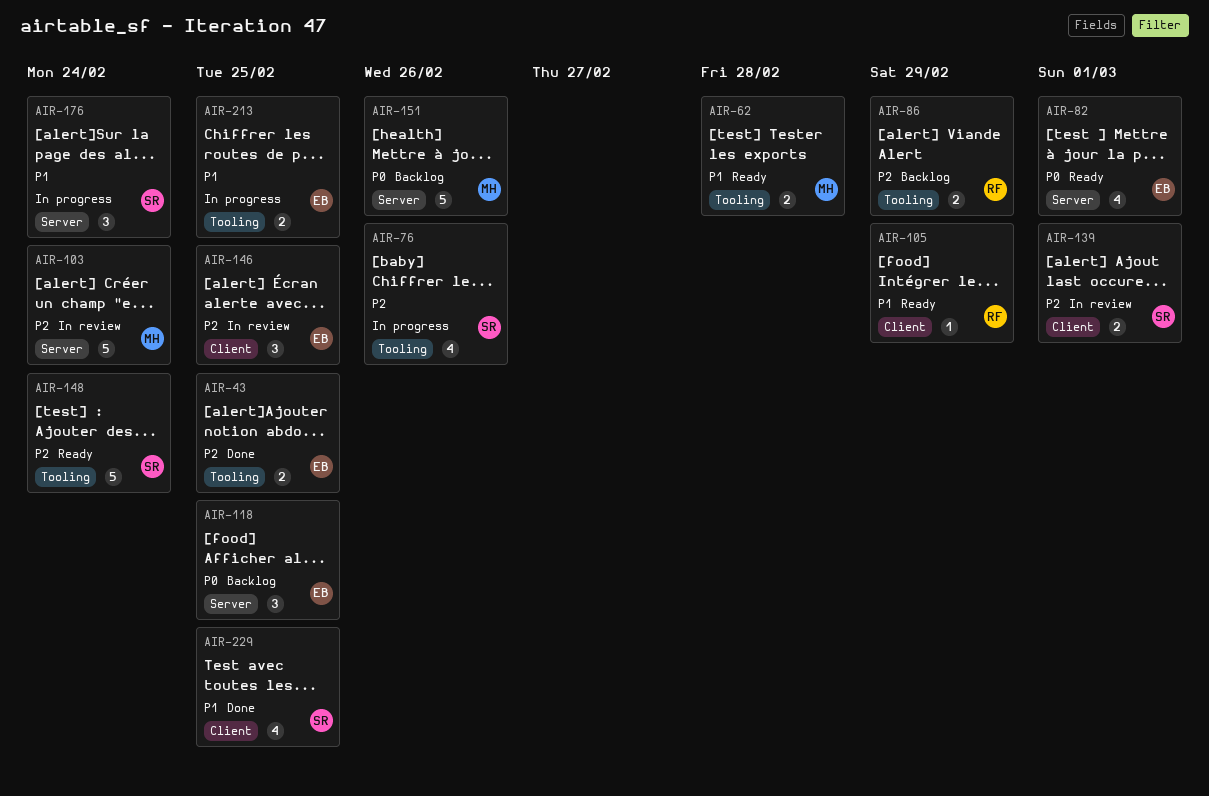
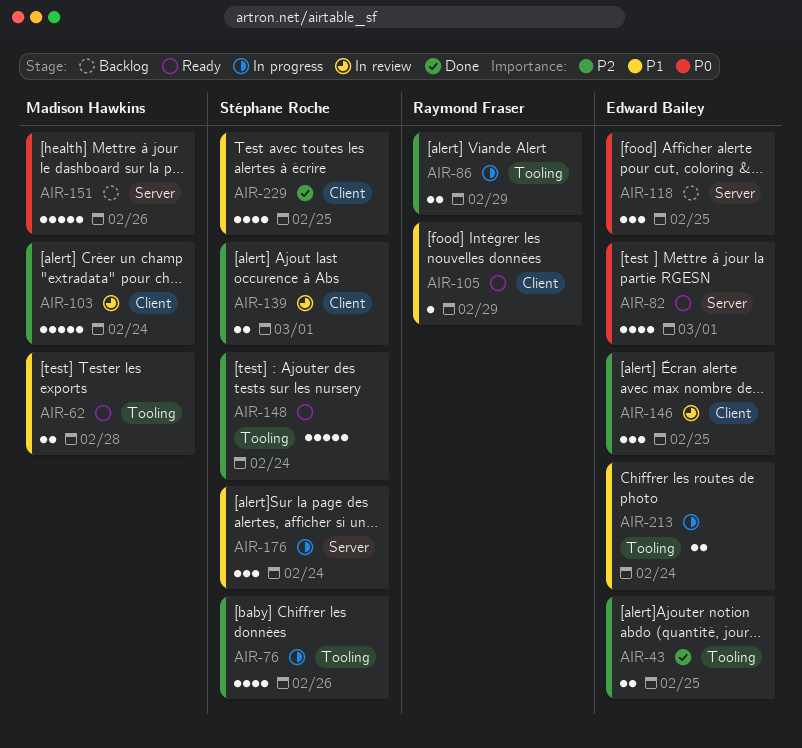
AIR-86, status: Backlog -> In progress
AIR-103, label: Server -> Client
AIR-213, due: Feb 25 -> Feb 24

